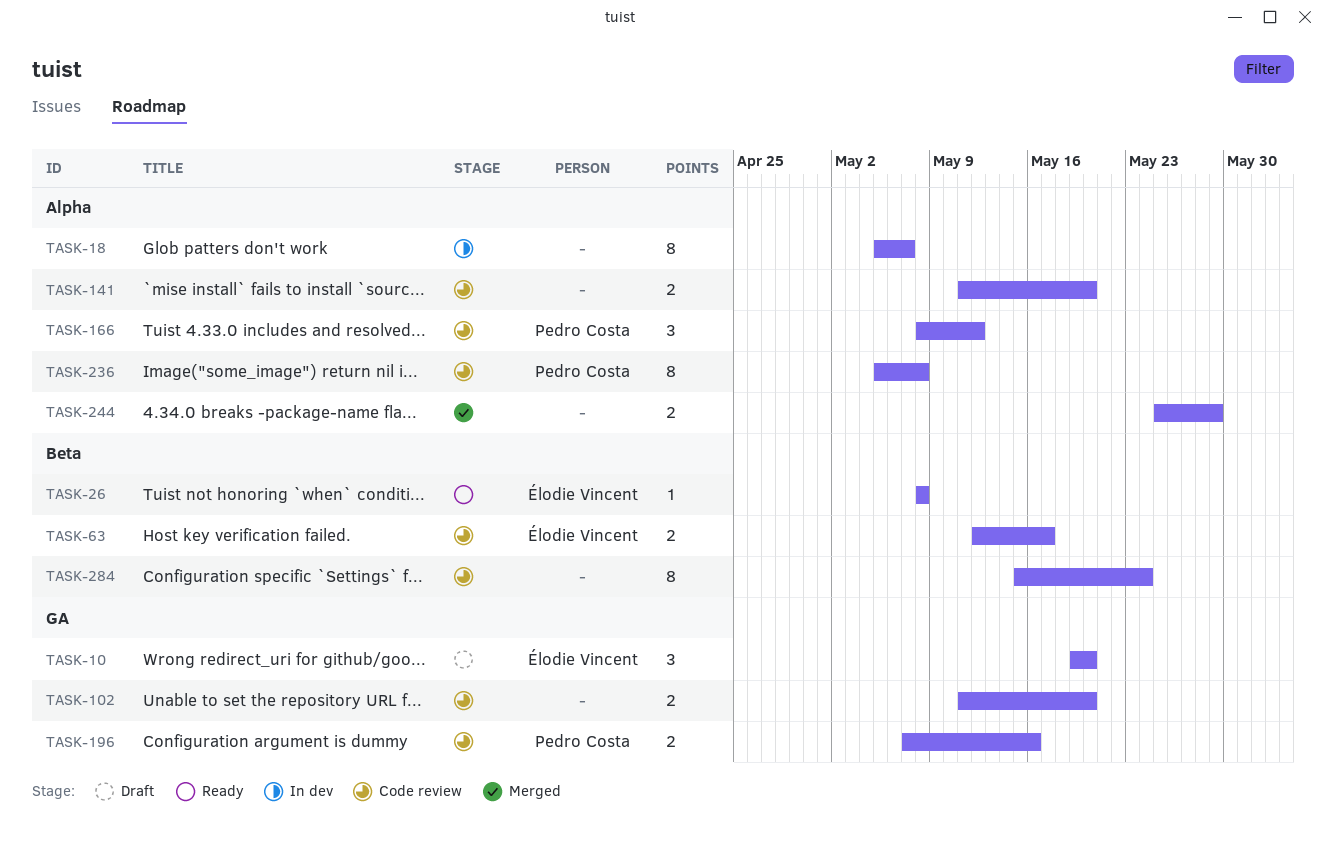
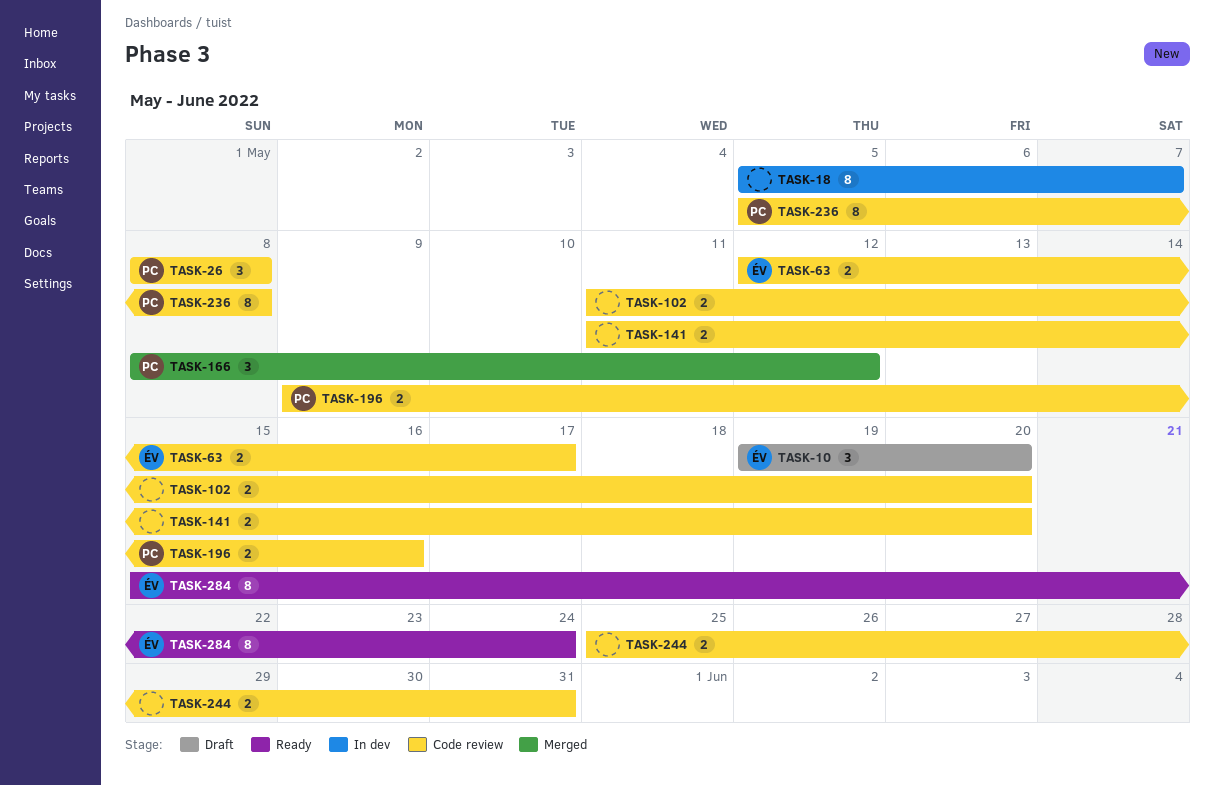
TASK-26, status: Ready -> Code review
TASK-26, owner: Élodie Vincent -> Pedro Costa
TASK-26, estimate: 1 -> 3
TASK-166, status: Code review -> Merged
TASK-196, start: May 7 -> May 9
TASK-244, status: Merged -> Code review
TASK-244, due: May 29 -> May 31
TASK-284, status: Code review -> Ready
TASK-284, owner: none -> Élodie Vincent

